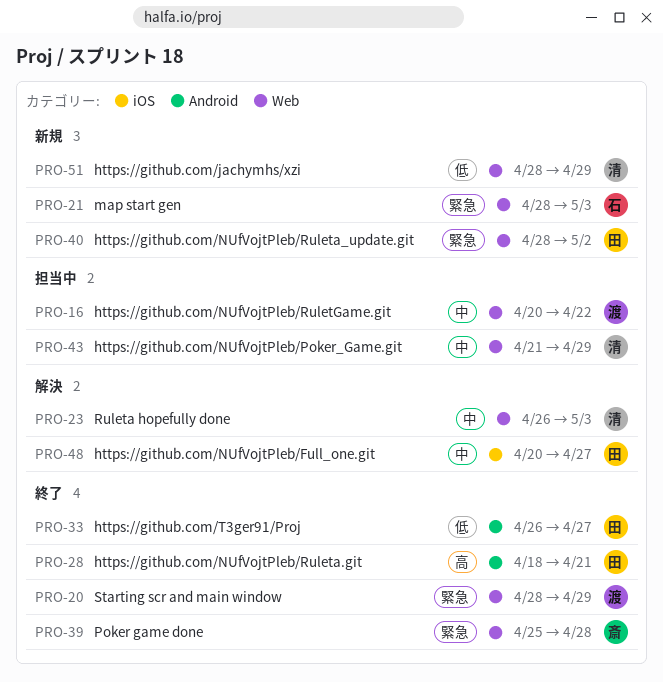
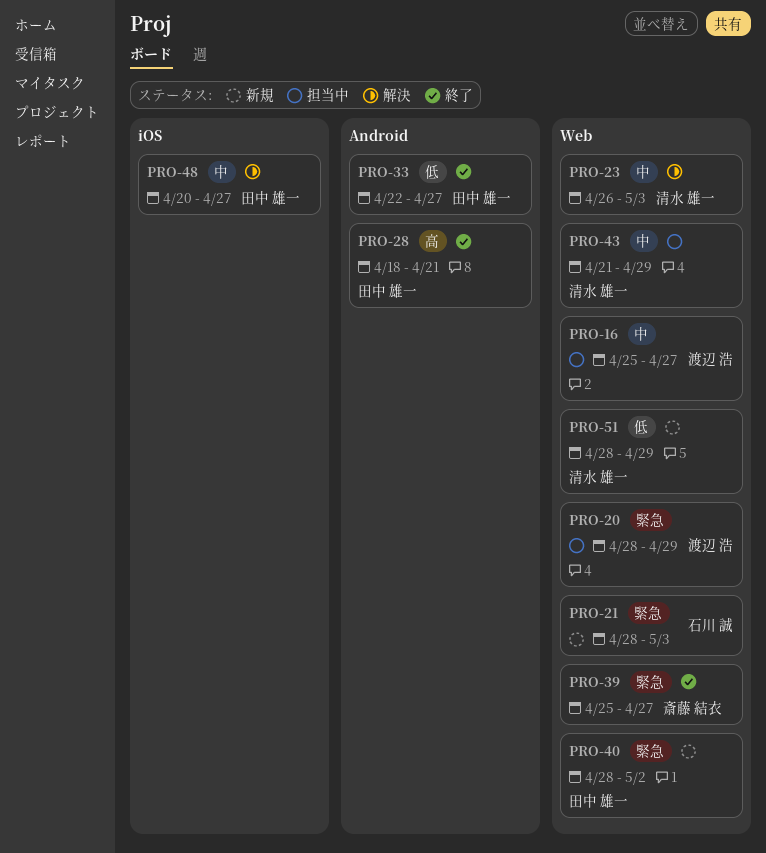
PRO-16, start: Apr 20 -> Apr 25
PRO-16, due: Apr 22 -> Apr 27
PRO-20, status: 終了 -> 担当中
PRO-33, start: Apr 26 -> Apr 22
PRO-39, due: Apr 28 -> Apr 27

